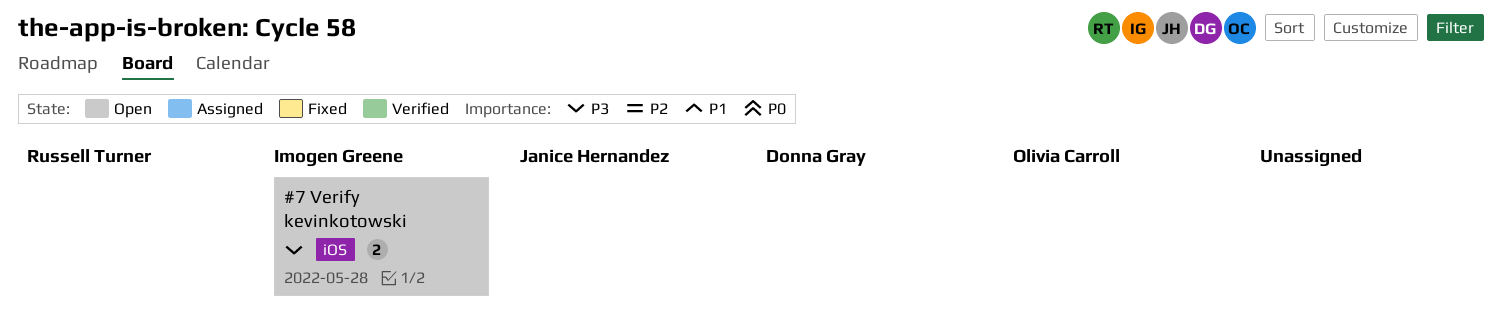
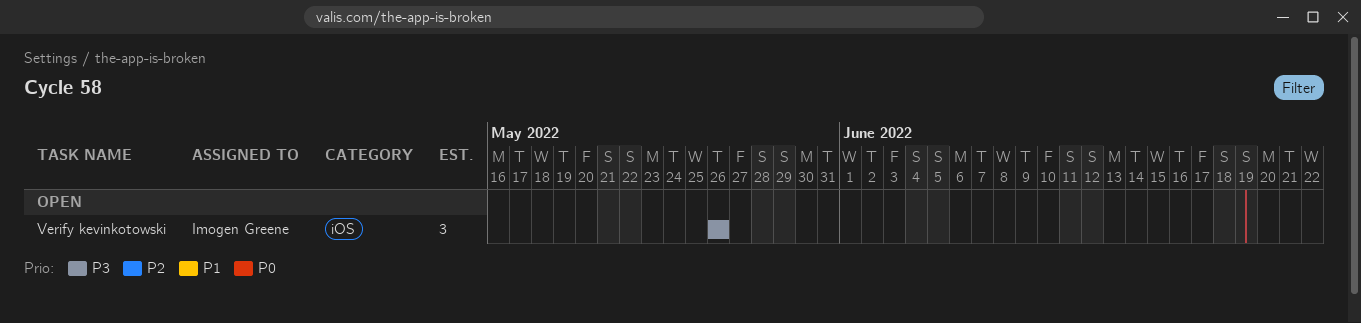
Verify kevinkotowski, estimate: 2 -> 3
Verify kevinkotowski, due: May 28 -> May 26

